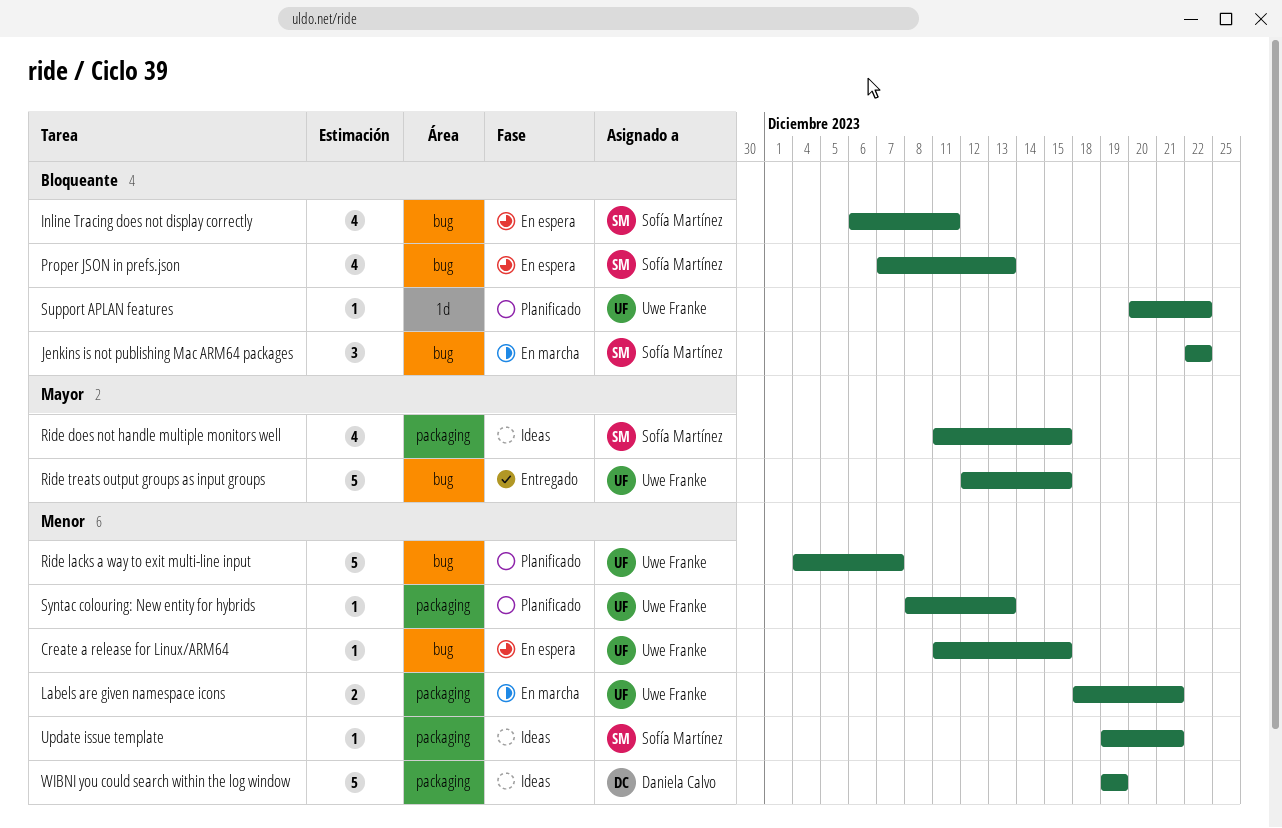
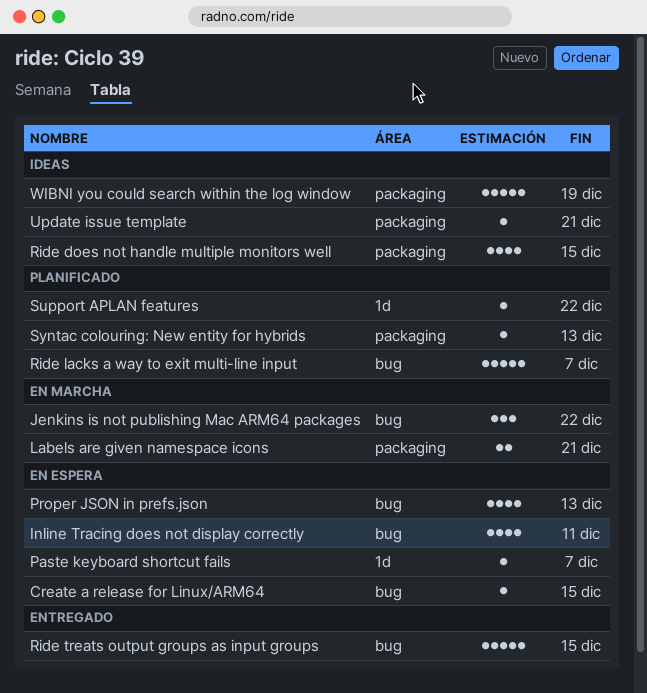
Paste keyboard shortcut fails: none -> present

